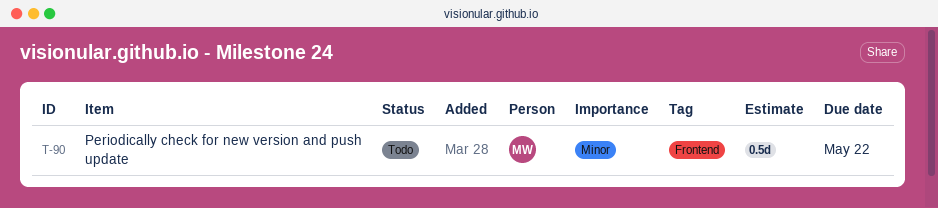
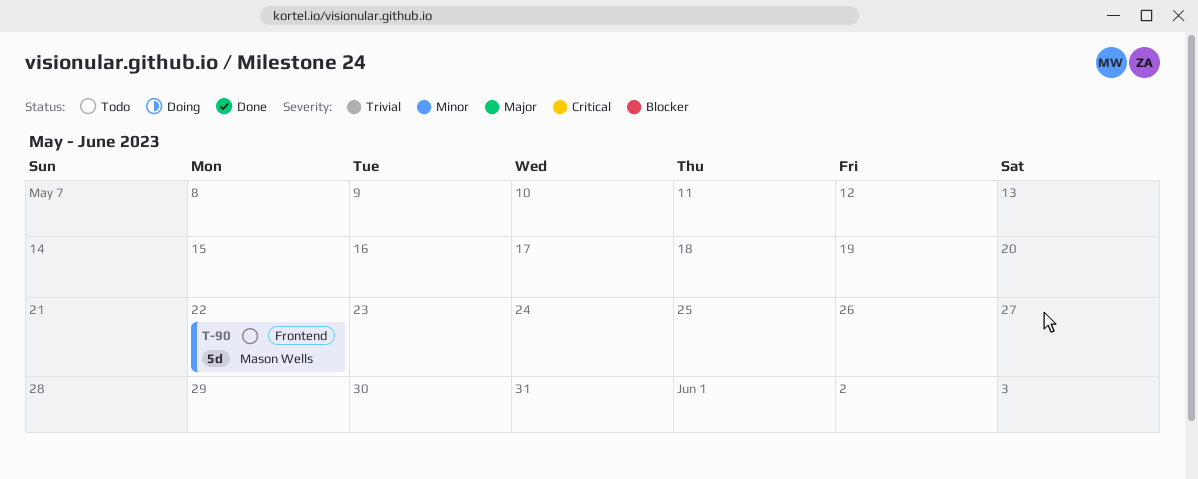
T-90, estimate: 0.5d -> 5d

